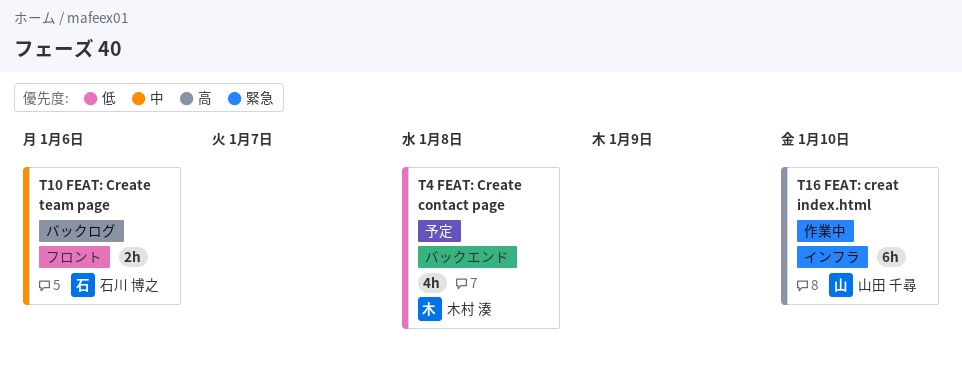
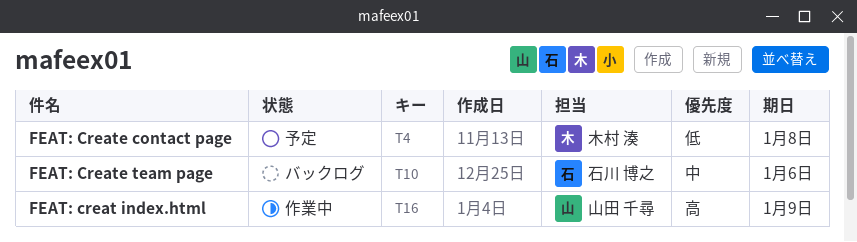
T16, due: Jan 10 -> Jan 9

